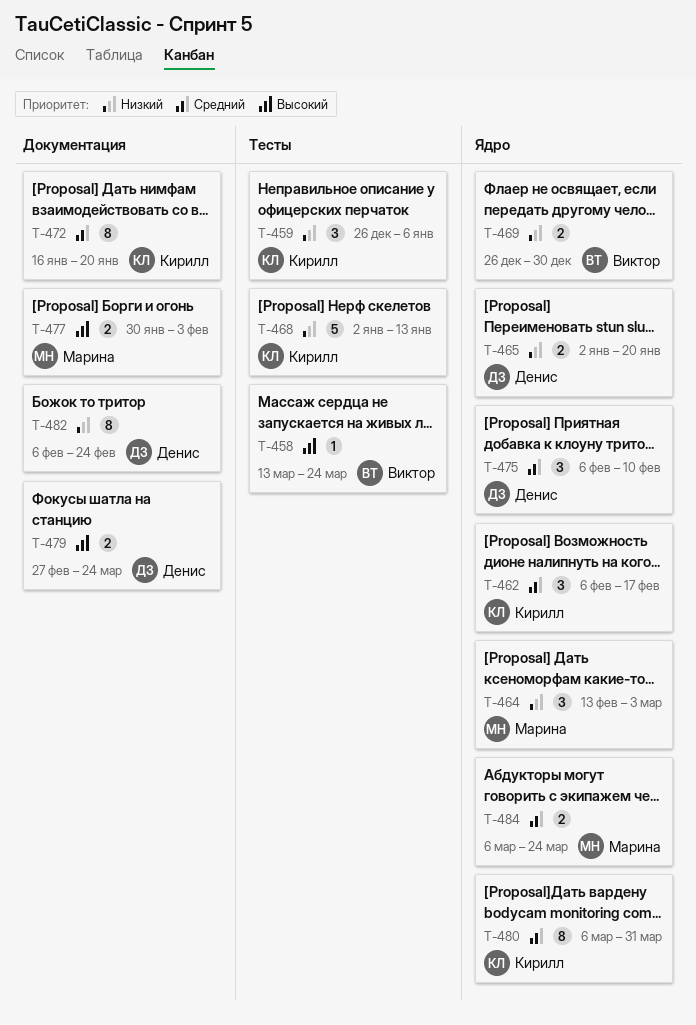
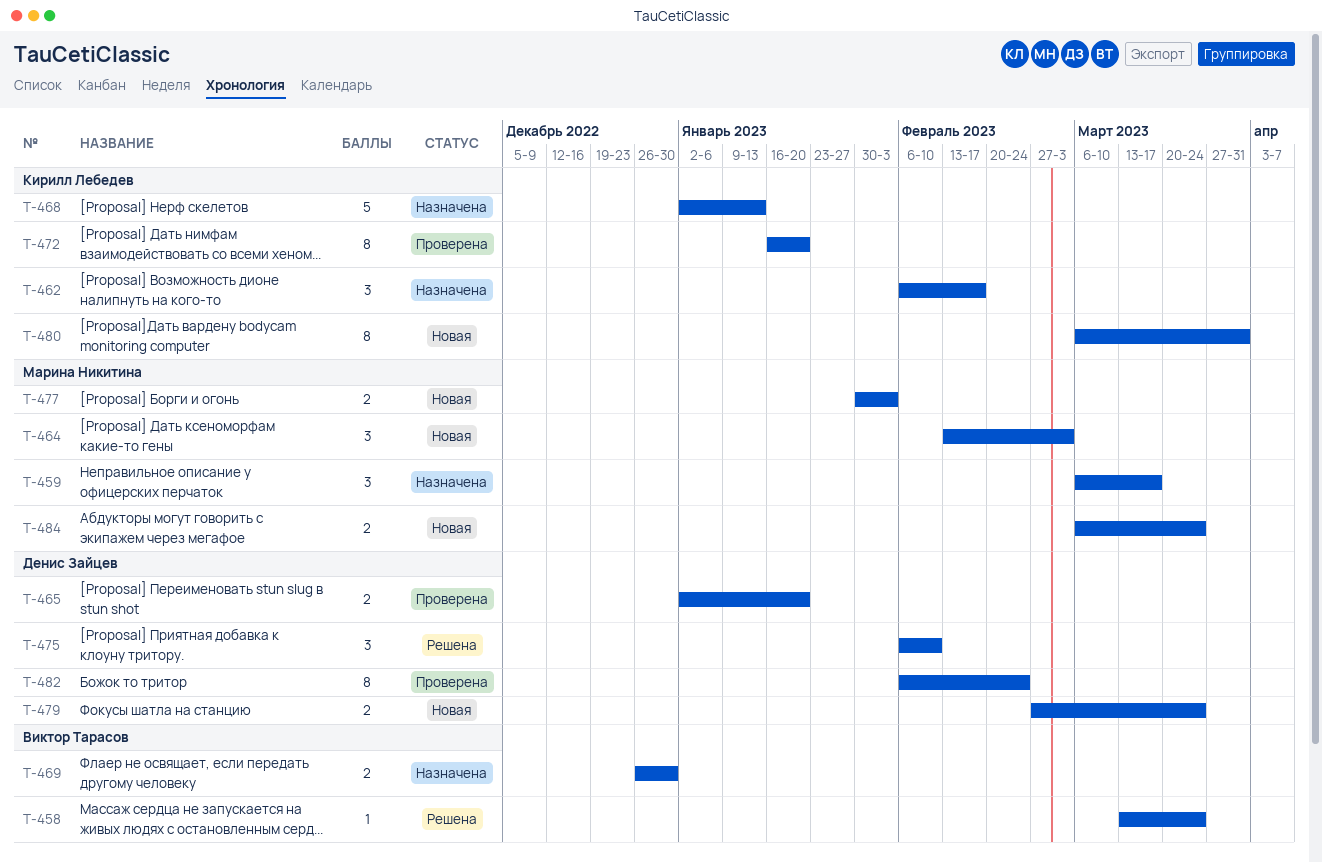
T-459, owner: Кирилл Лебедев -> Марина Никитина
T-459, start: Dec 26 -> Mar 6
T-459, due: Jan 6 -> Mar 17

